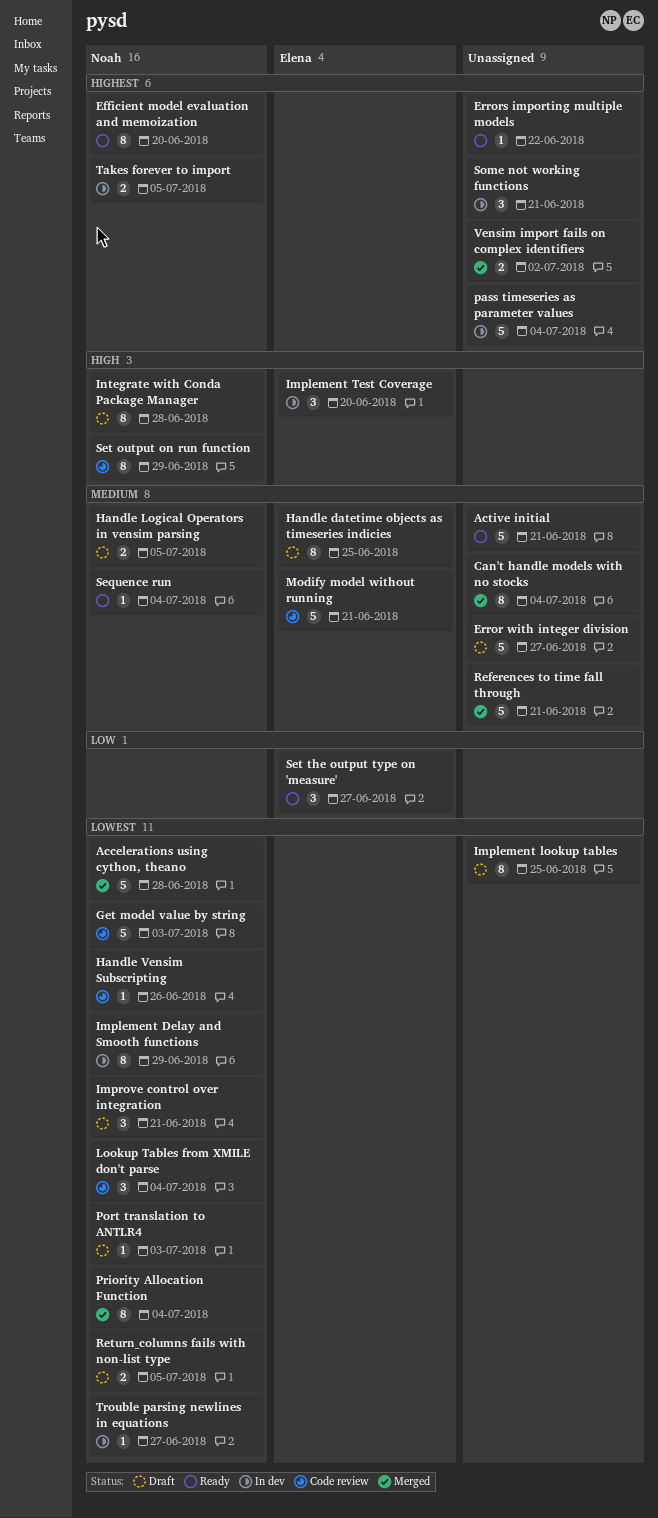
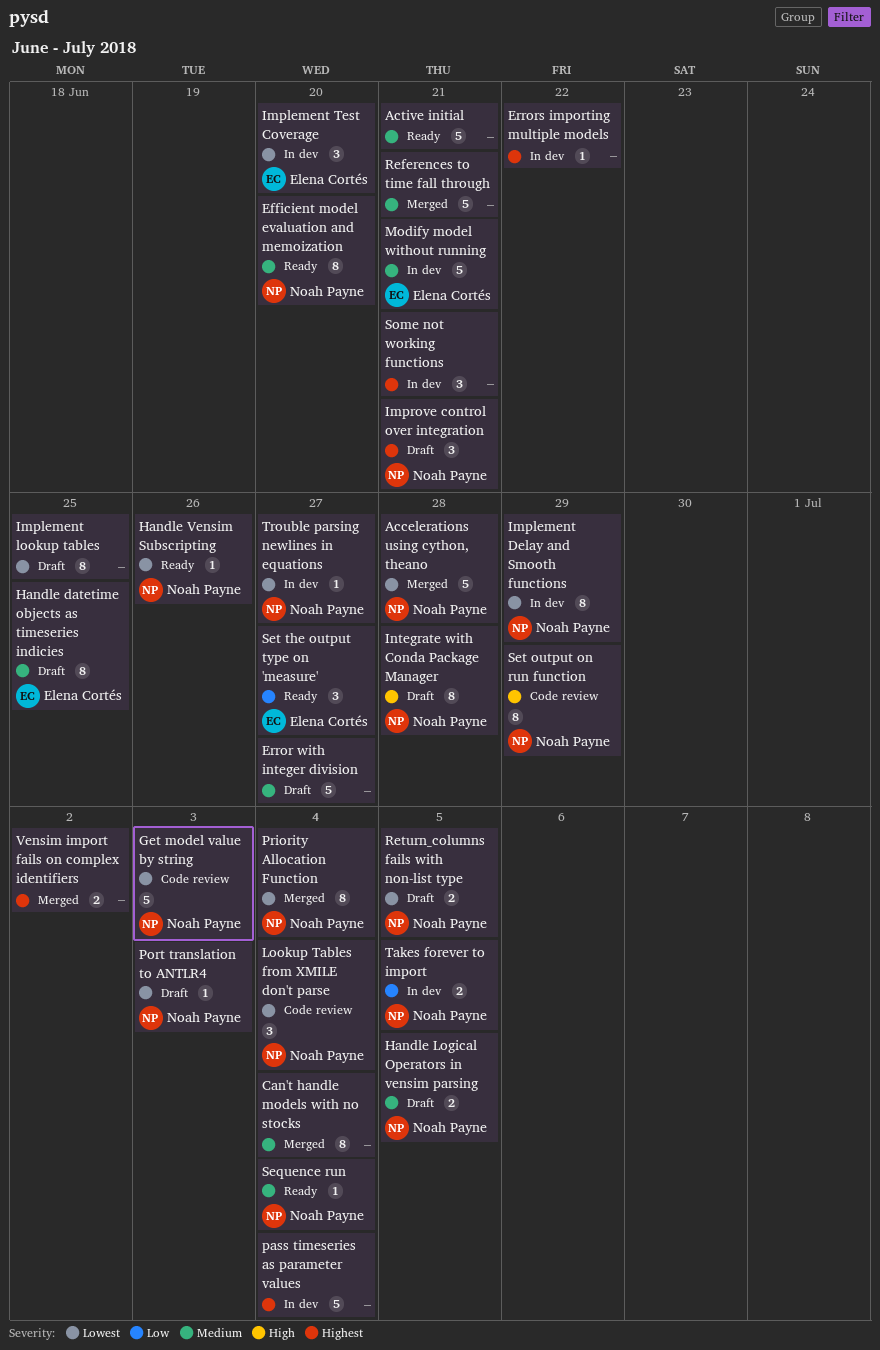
Efficient model evaluation and memoization, priority: Highest -> Medium
Errors importing multiple models, status: Ready -> In dev
Handle Vensim Subscripting, status: Code review -> Ready
Implement Test Coverage, priority: High -> Lowest
Improve control over integration, priority: Lowest -> Highest
Modify model without running, status: Code review -> In dev
Takes forever to import, priority: Highest -> Low

